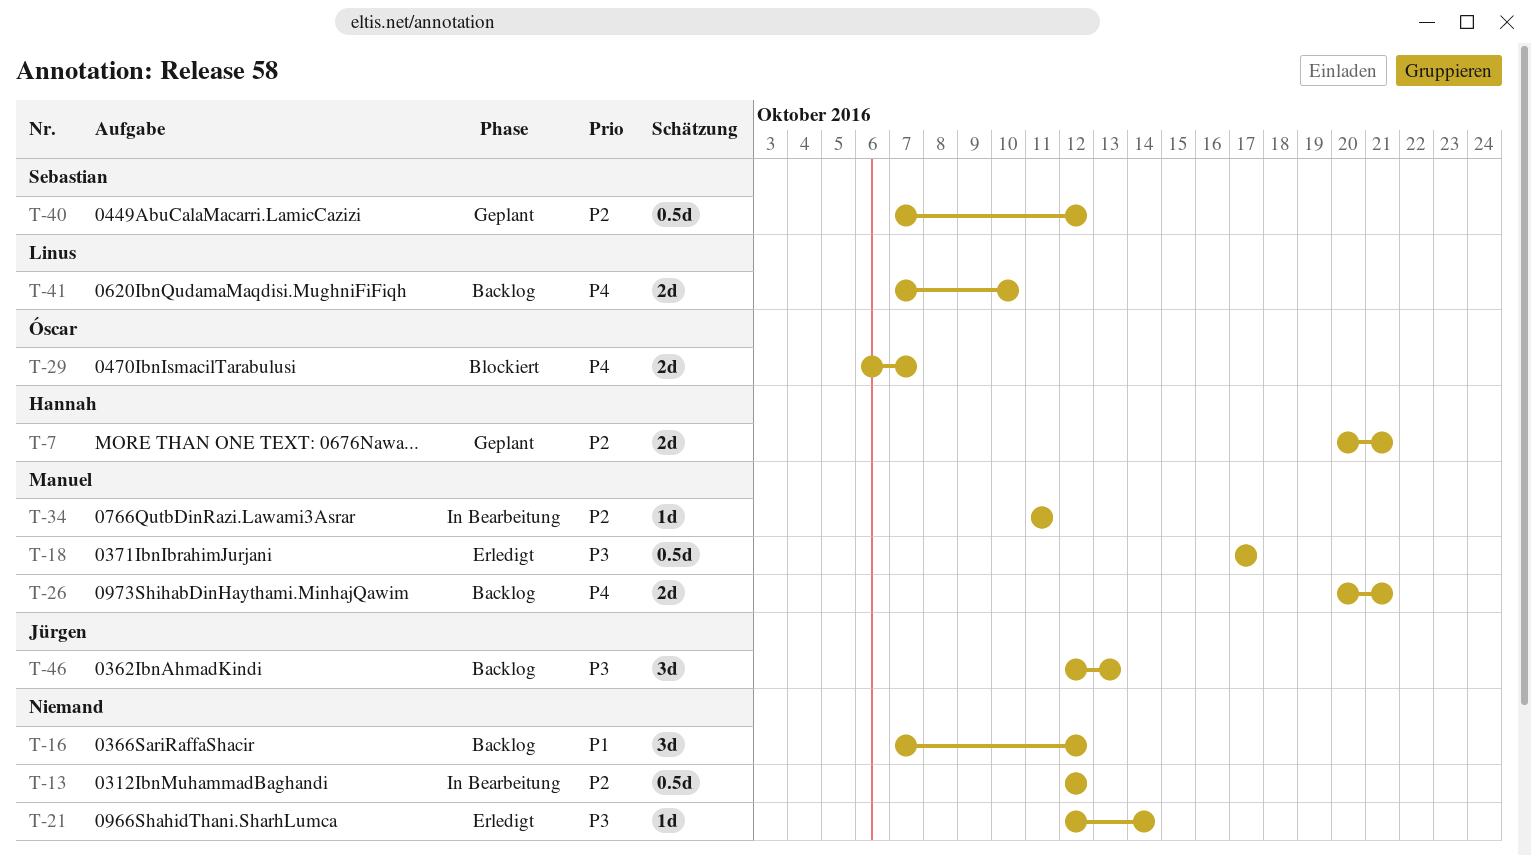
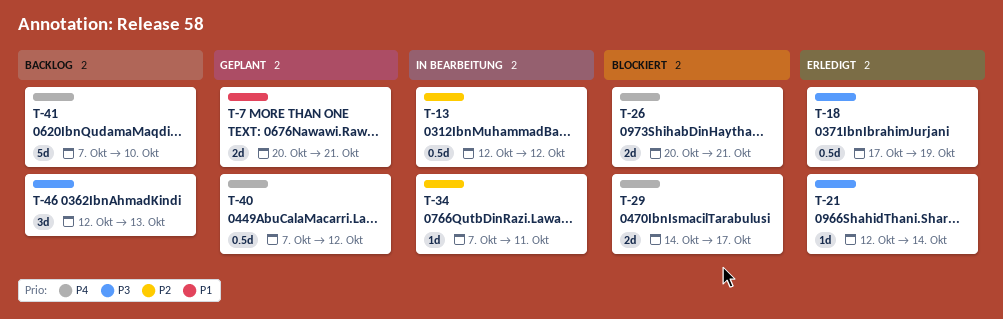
T-7, priority: P2 -> P1
T-16: present -> none
T-18, due: Oct 17 -> Oct 19
T-26, status: Backlog -> Blockiert
T-29, start: Oct 6 -> Oct 14
T-29, due: Oct 7 -> Oct 17
T-34, start: Oct 11 -> Oct 7
T-40, priority: P2 -> P4
T-41, estimate: 2d -> 5d

